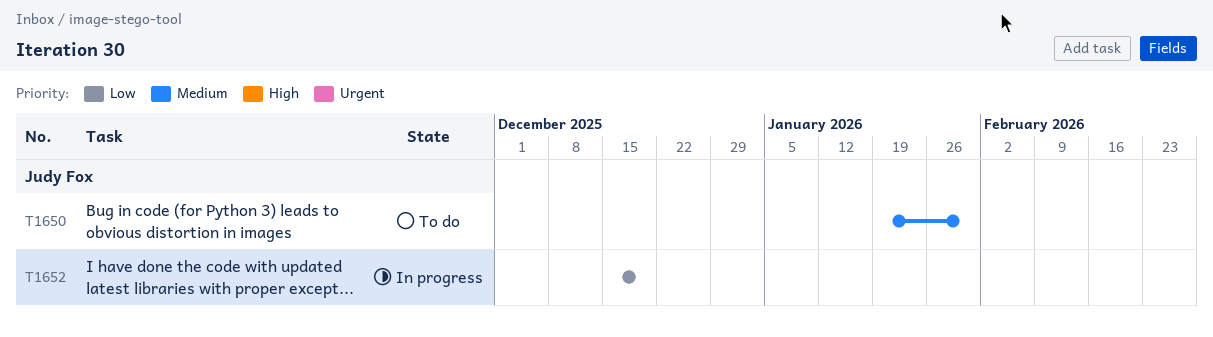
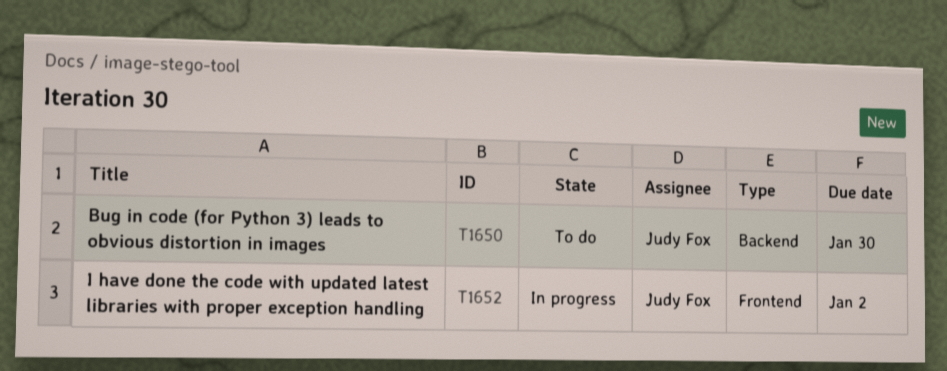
T1652, due: Dec 19 -> Jan 2

